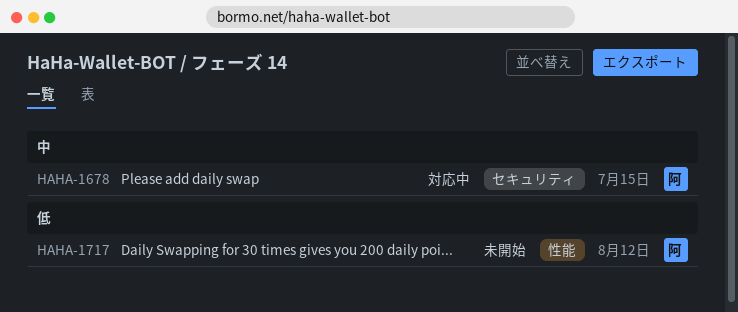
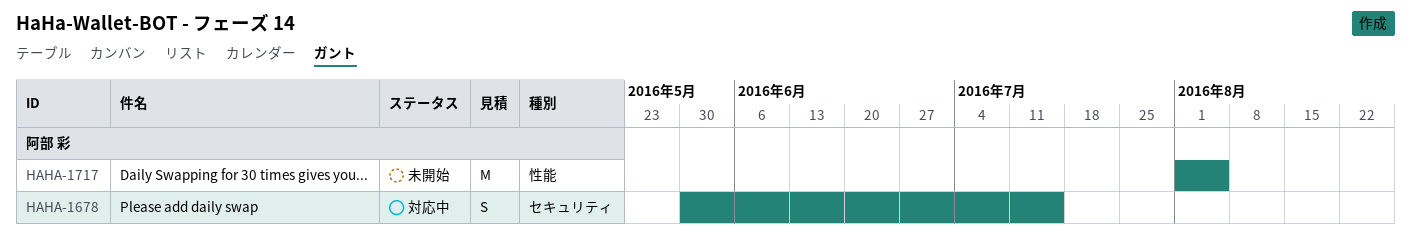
HAHA-1717, due: Aug 12 -> Aug 5

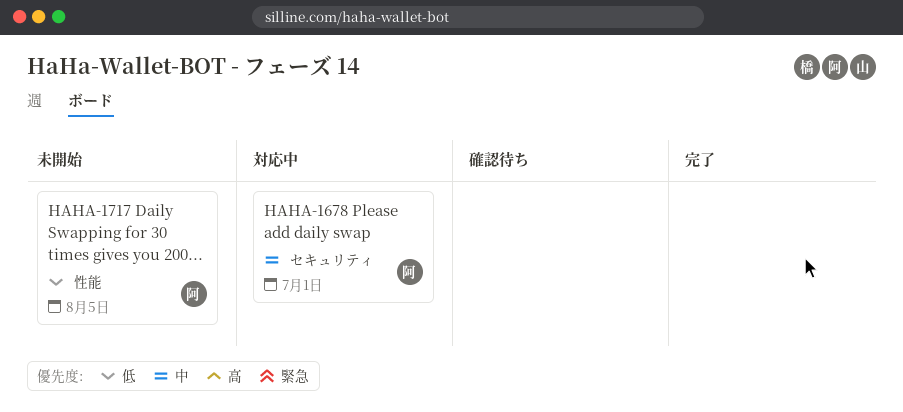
HAHA-1678, due: Jul 15 -> Jul 1

